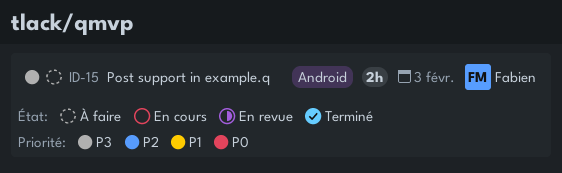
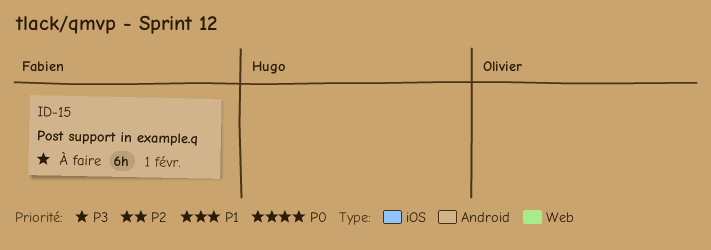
ID-15, estimate: 2h -> 6h
ID-15, due: Feb 3 -> Feb 1

